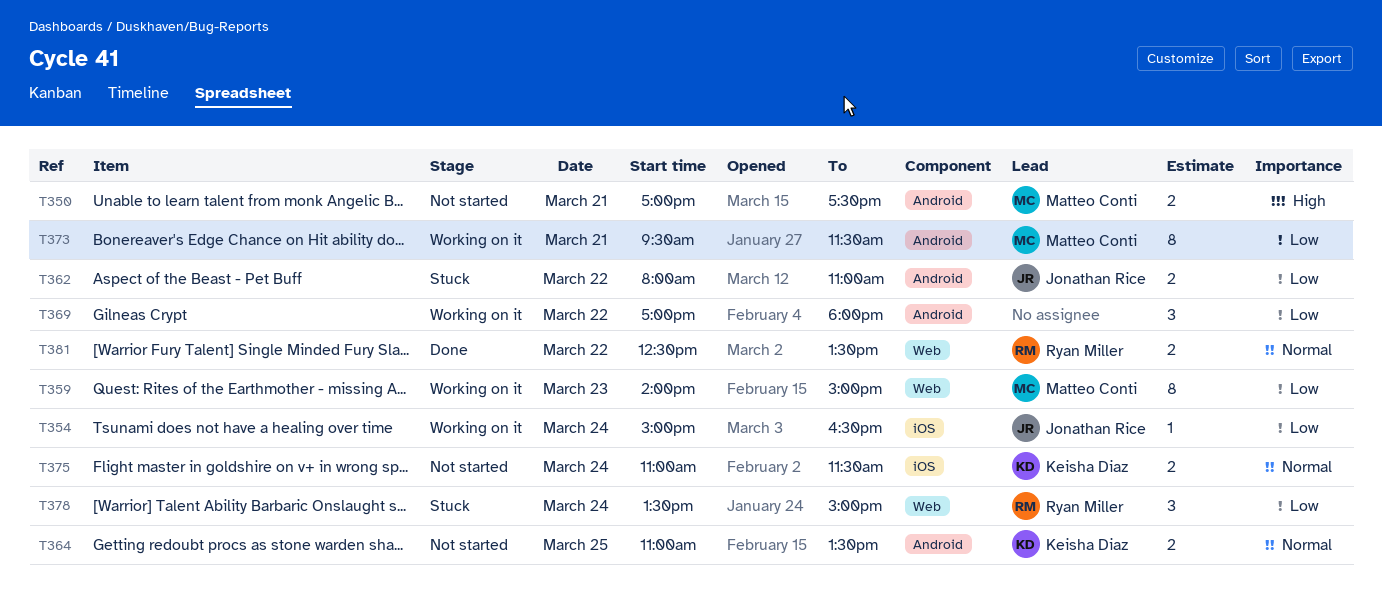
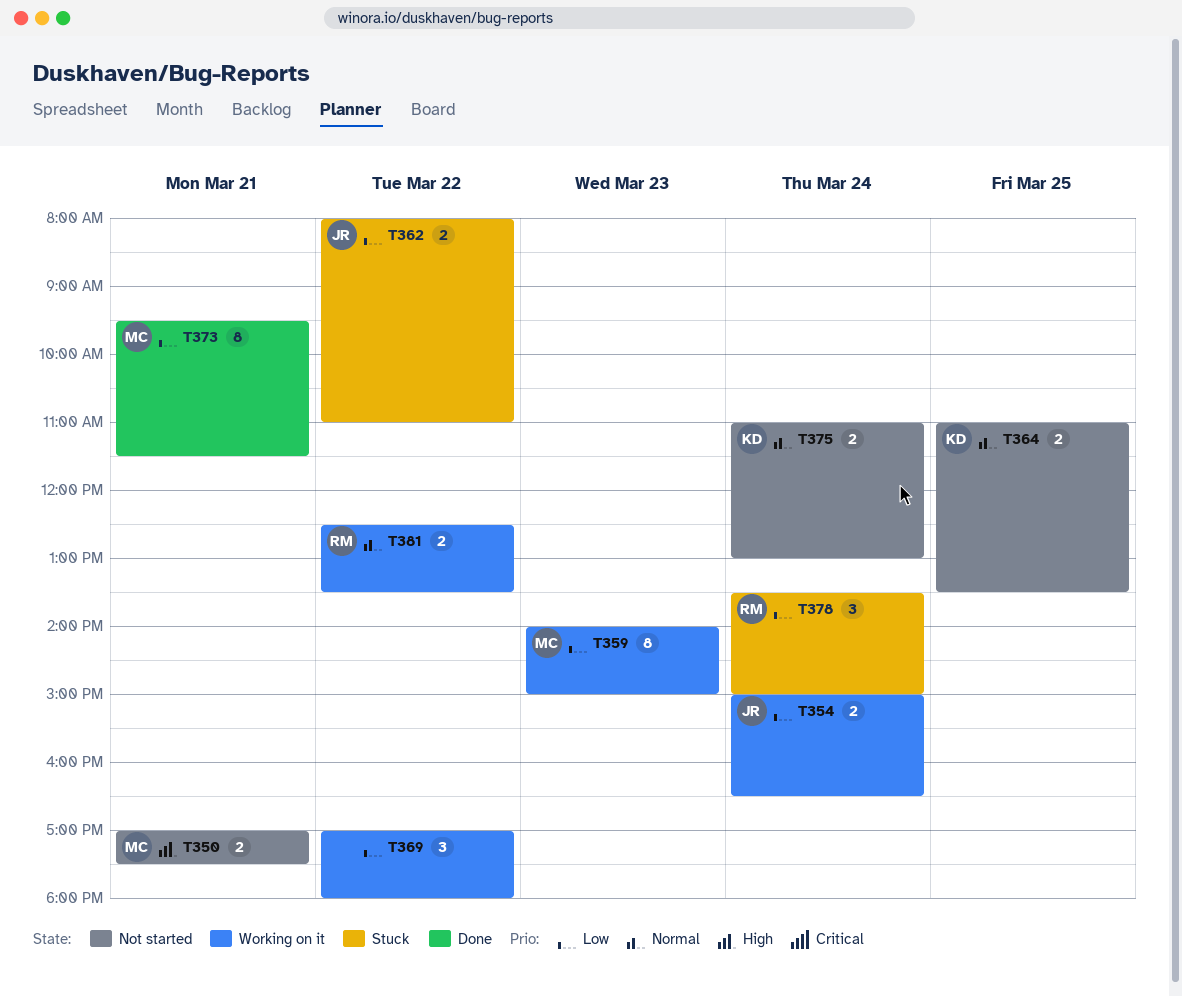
T354, estimate: 1 -> 2
T373, status: Working on it -> Done
T375, ends: 11:30 -> 13:00
T381, status: Done -> Working on it

